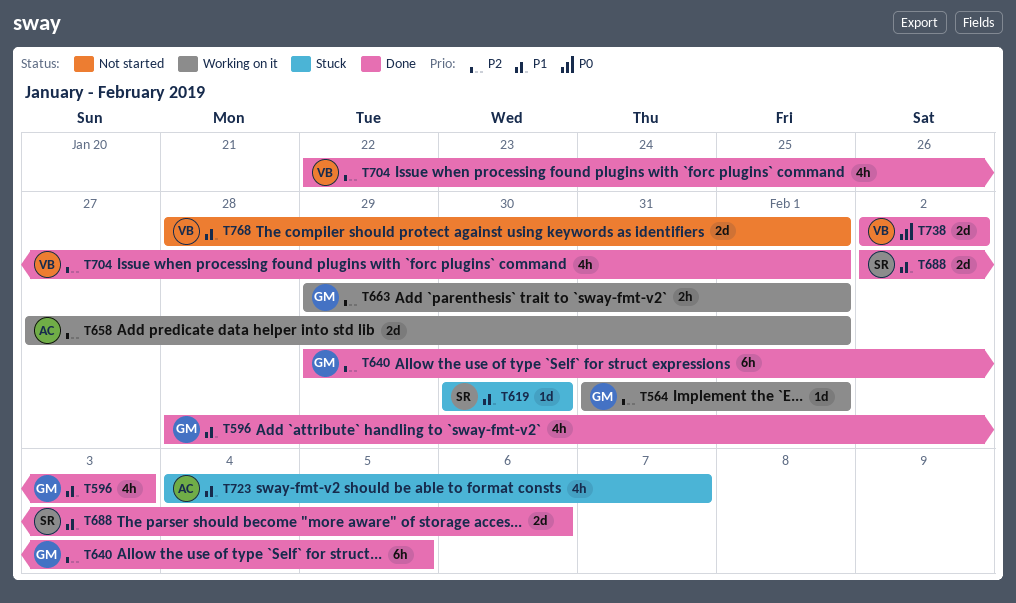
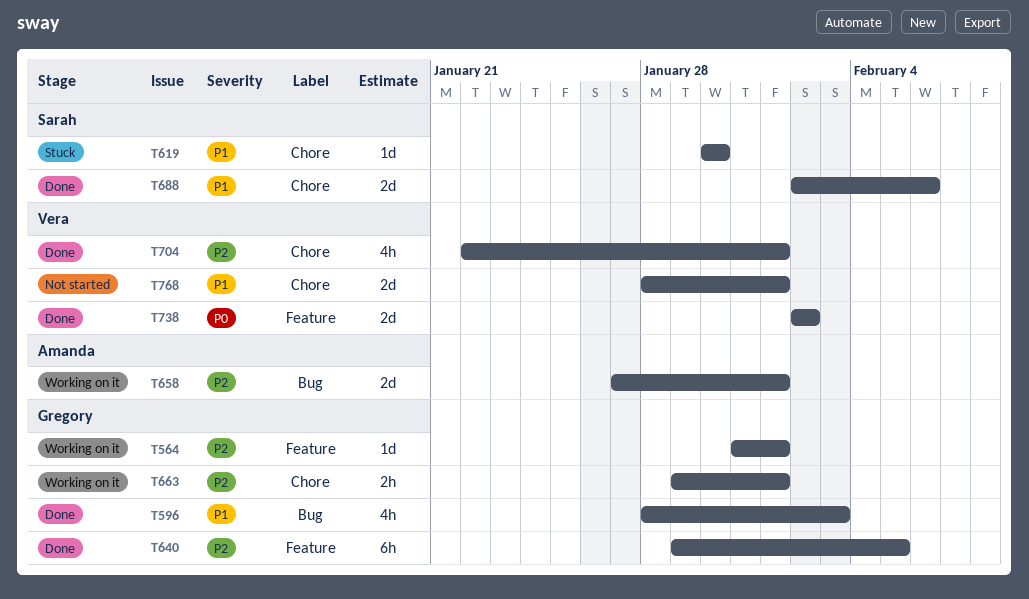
T723: present -> none

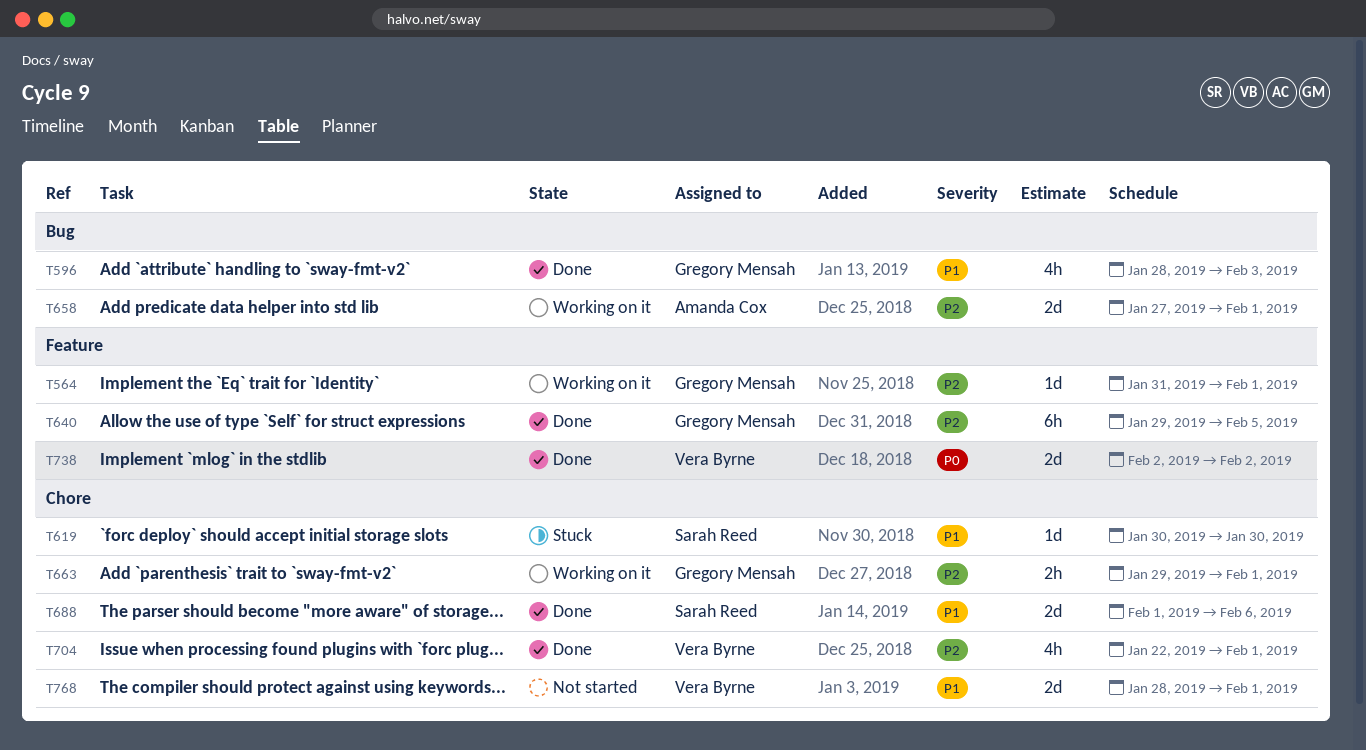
T688, start: Feb 2 -> Feb 1

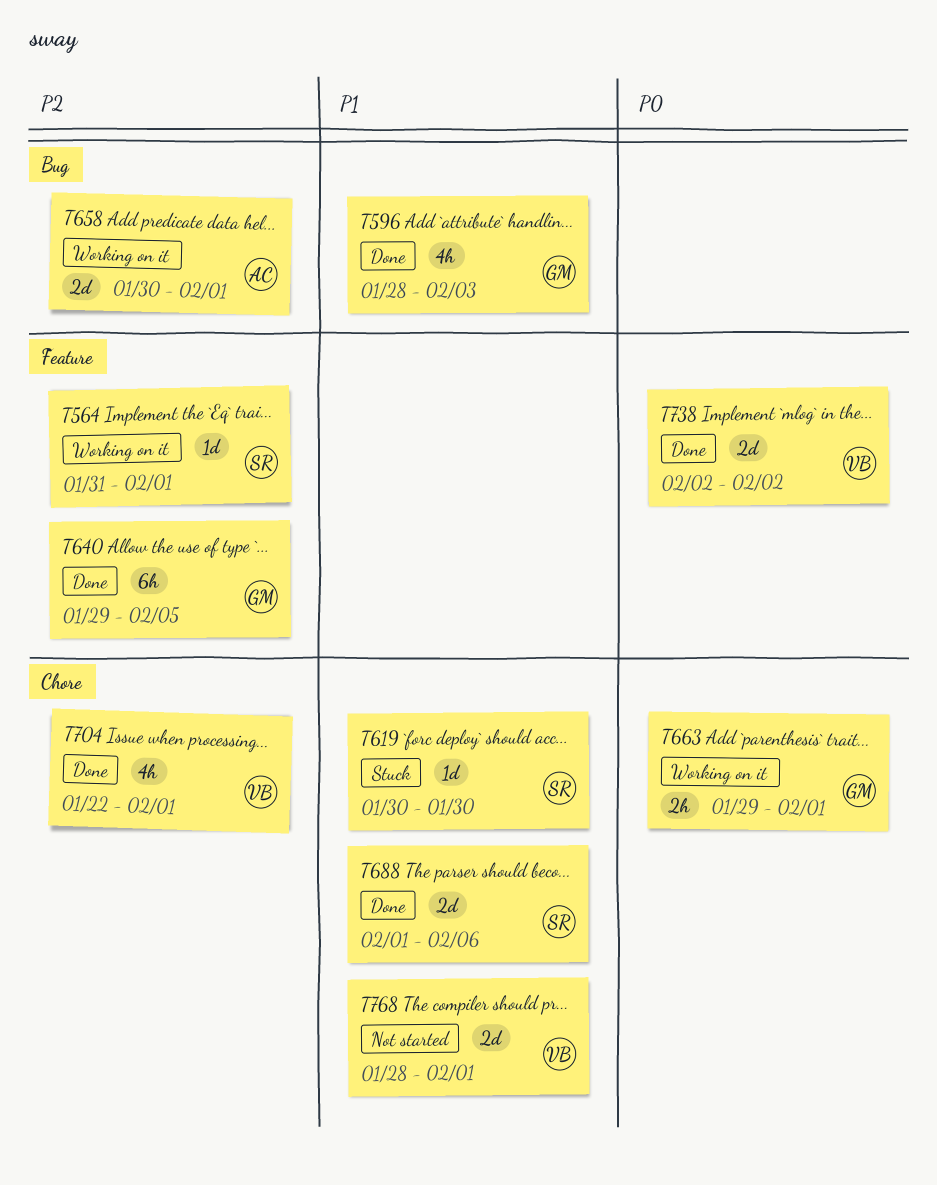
T564, owner: Gregory Mensah -> Sarah Reed
T658, start: Jan 27 -> Jan 30
T663, priority: P2 -> P0

